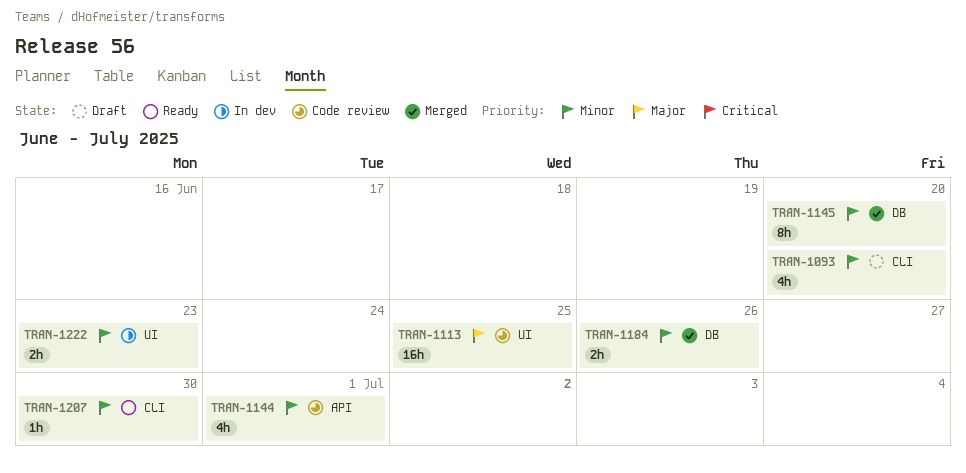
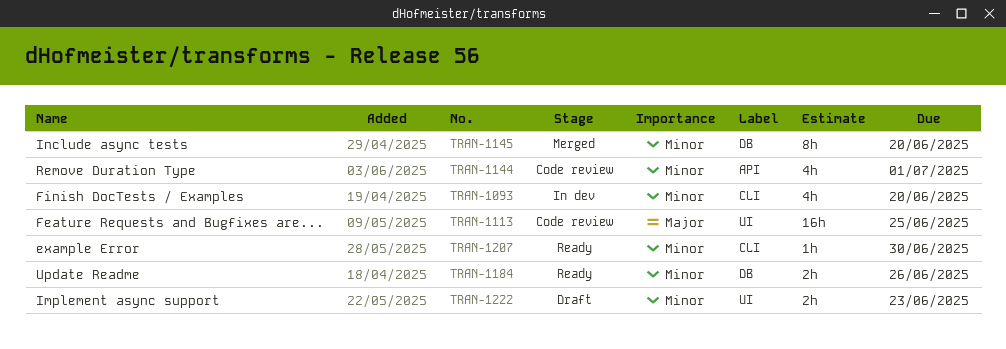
TRAN-1093, status: Draft -> In dev
TRAN-1184, status: Merged -> Ready
TRAN-1222, status: In dev -> Draft

